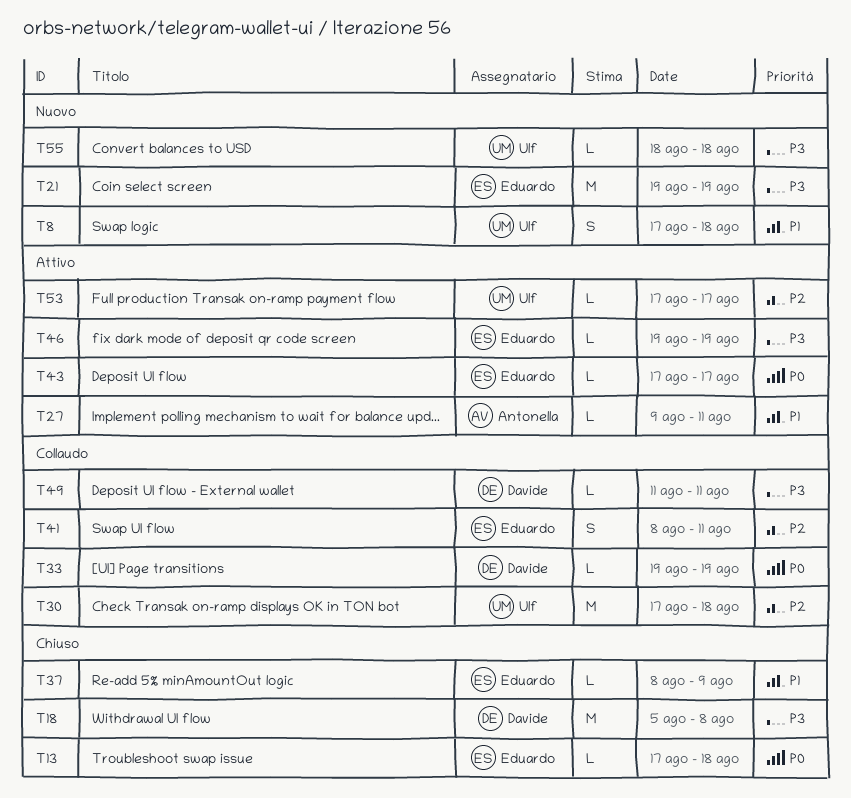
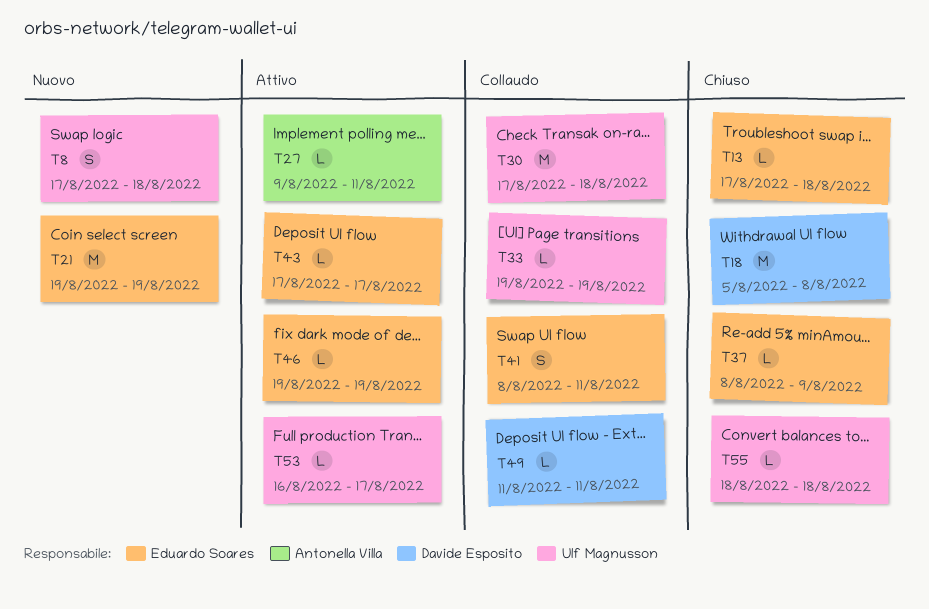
T33, owner: Davide Esposito -> Ulf Magnusson
T53, start: Aug 17 -> Aug 16
T55, status: Nuovo -> Chiuso

